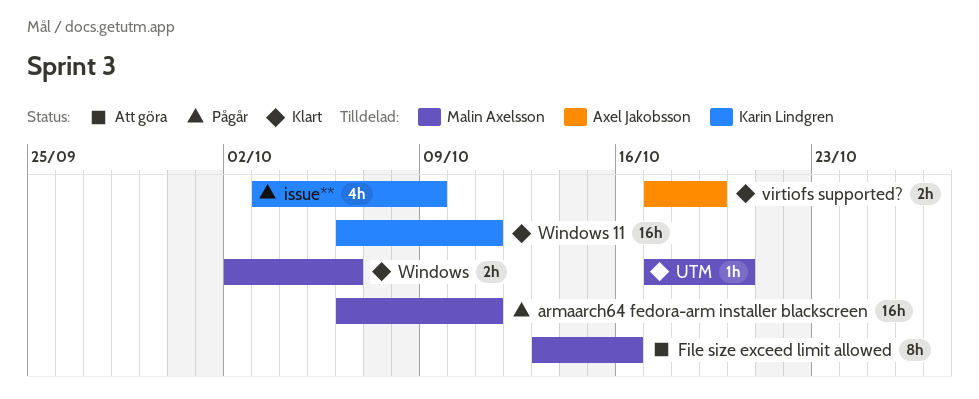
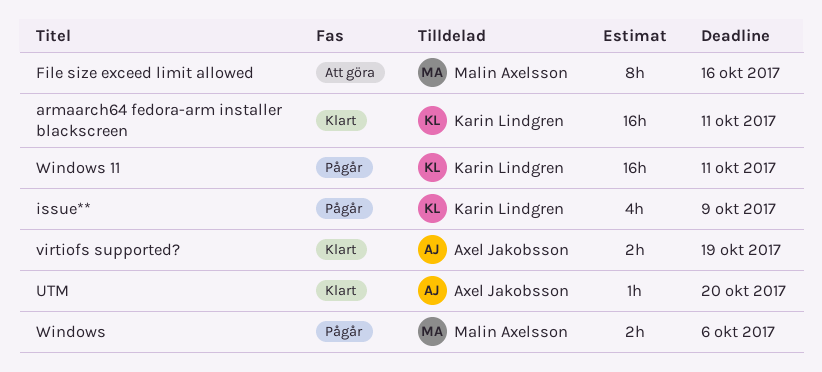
armaarch64 fedora-arm installer blackscreen, status: Pågår -> Klart
armaarch64 fedora-arm installer blackscreen, owner: Malin Axelsson -> Karin Lindgren
UTM, owner: Malin Axelsson -> Axel Jakobsson
Windows, status: Klart -> Pågår
Windows 11, status: Klart -> Pågår

